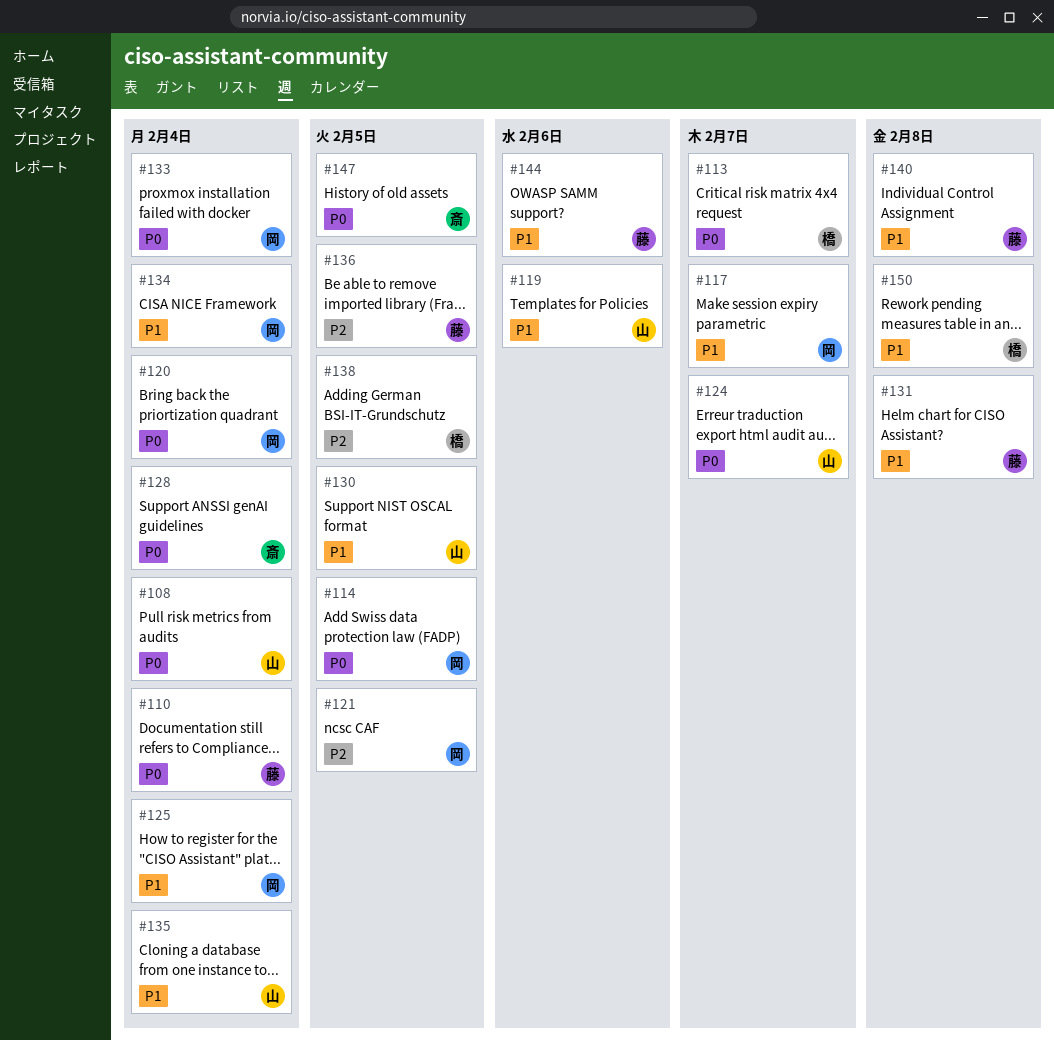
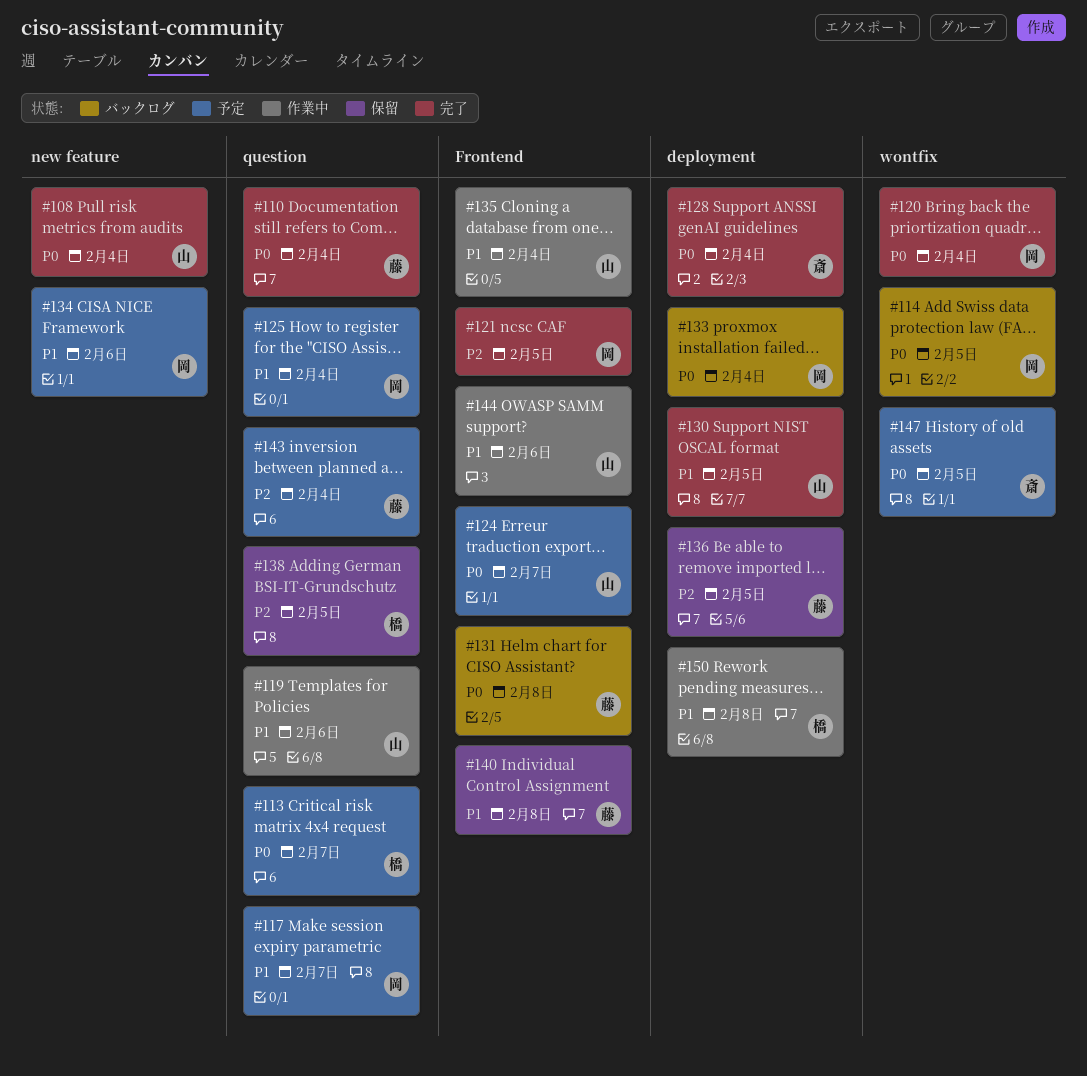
#131, priority: P1 -> P0
#134, due: Feb 4 -> Feb 6
#143: none -> present
#144, owner: 藤 -> 山

